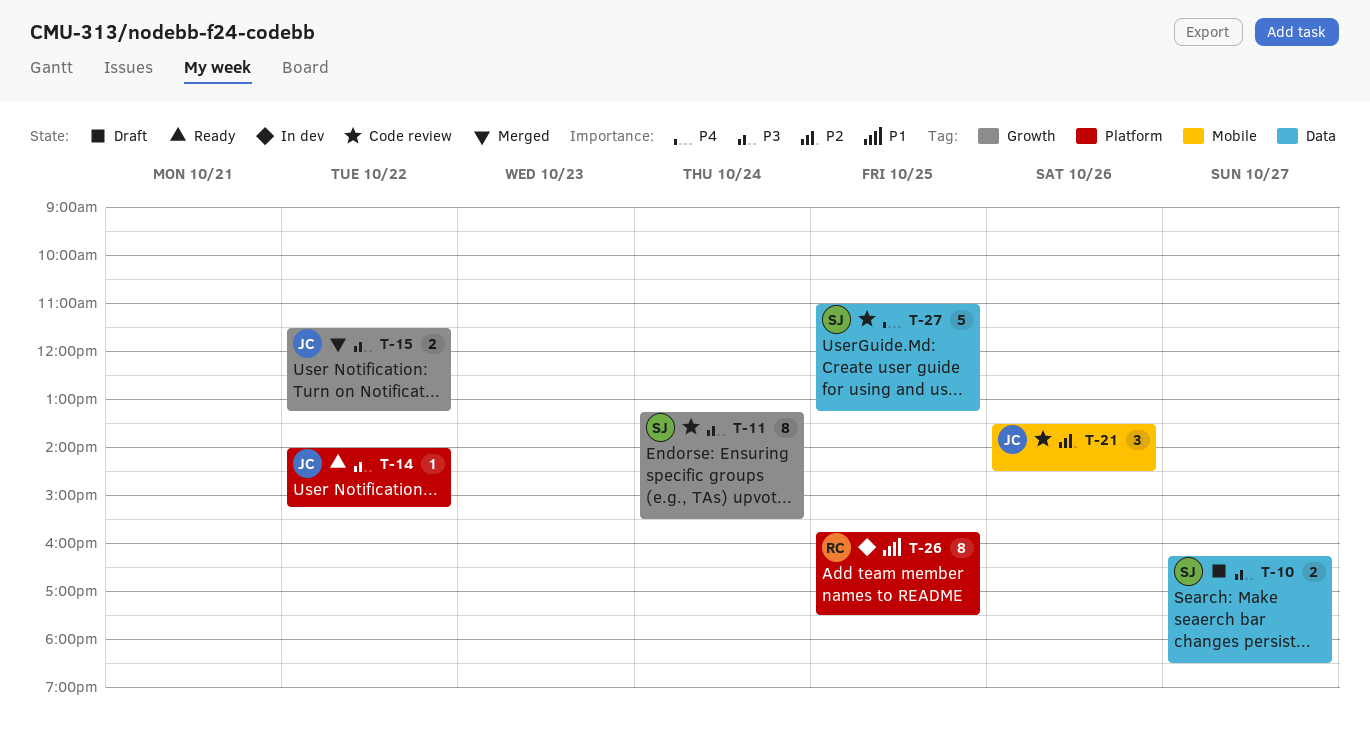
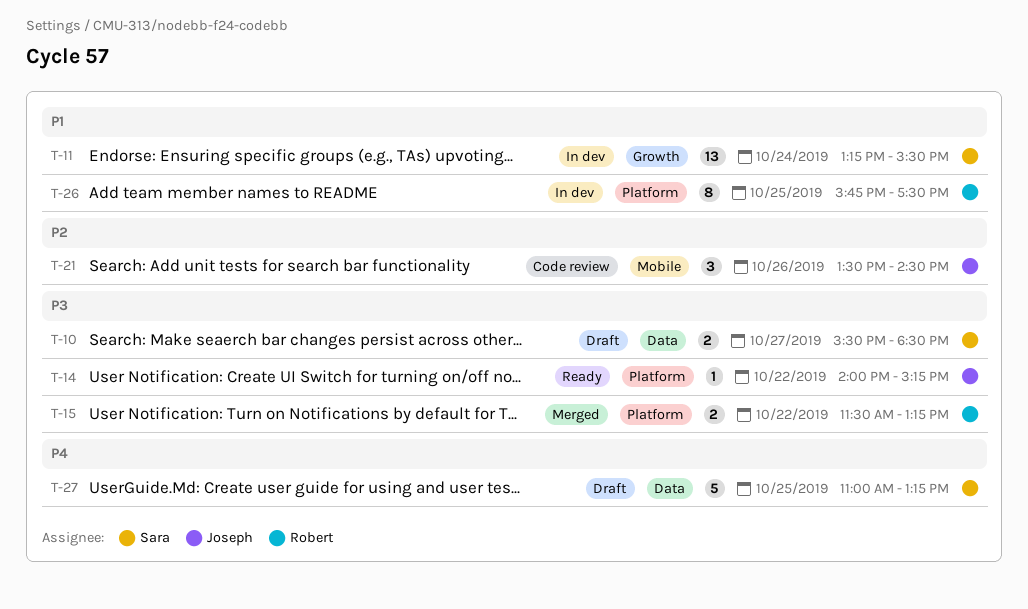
T-10, begins: 16:15 -> 15:30
T-11, status: Code review -> In dev
T-11, priority: P3 -> P1
T-11, estimate: 8 -> 13
T-15, owner: Joseph -> Robert
T-15, label: Growth -> Platform
T-27, status: Code review -> Draft

